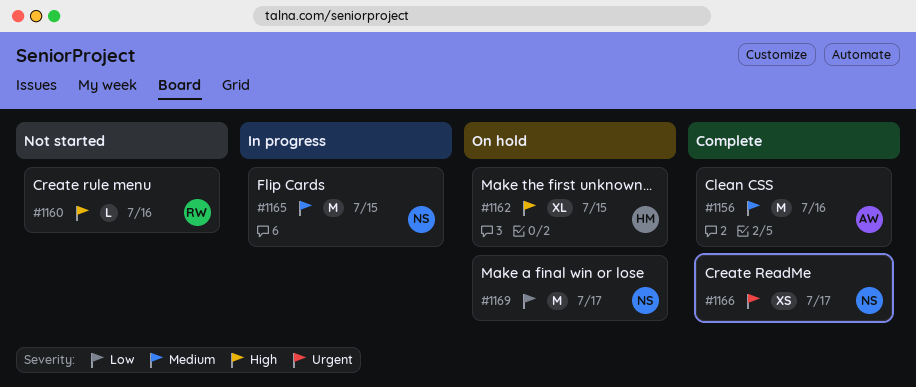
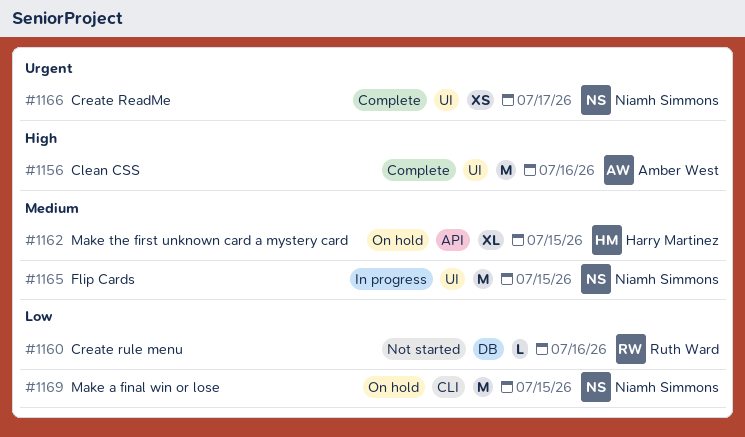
#1156, priority: Medium -> High
#1160, priority: High -> Low
#1162, priority: High -> Medium
#1169, due: Jul 17 -> Jul 15

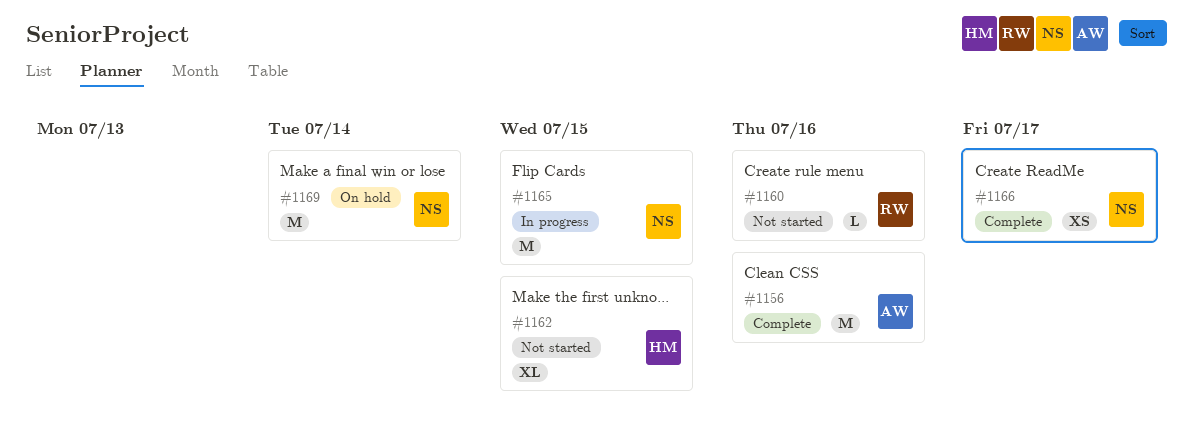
#1162, status: On hold -> Not started
#1169, due: Jul 15 -> Jul 14

